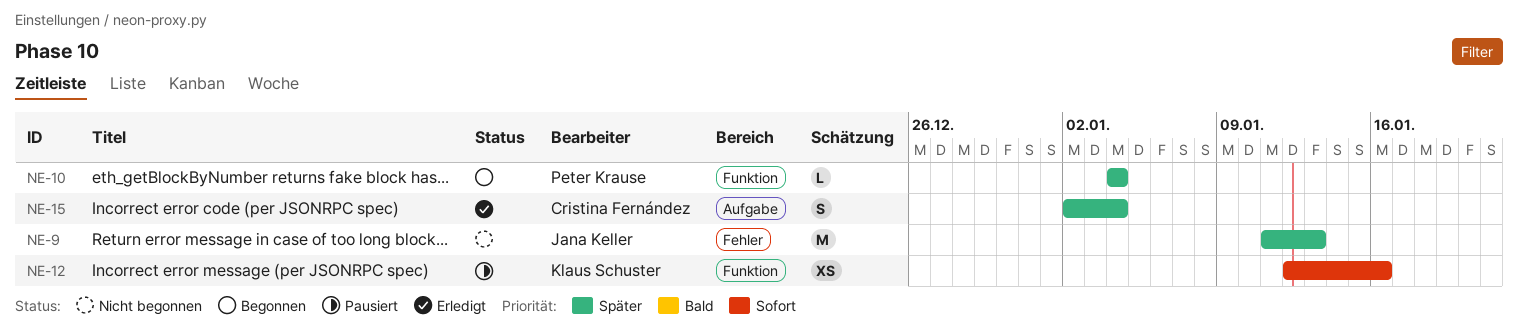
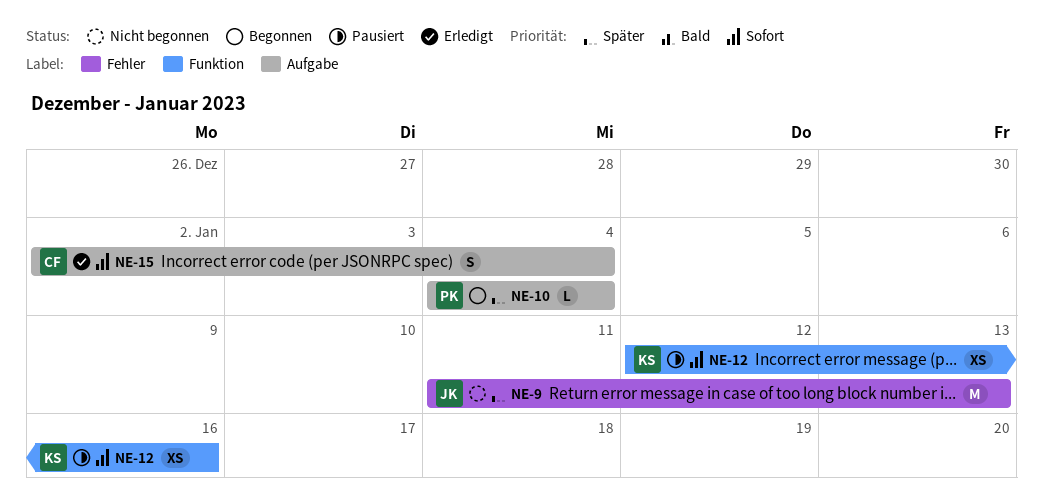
NE-10, label: Funktion -> Aufgabe
NE-15, priority: Später -> Sofort

